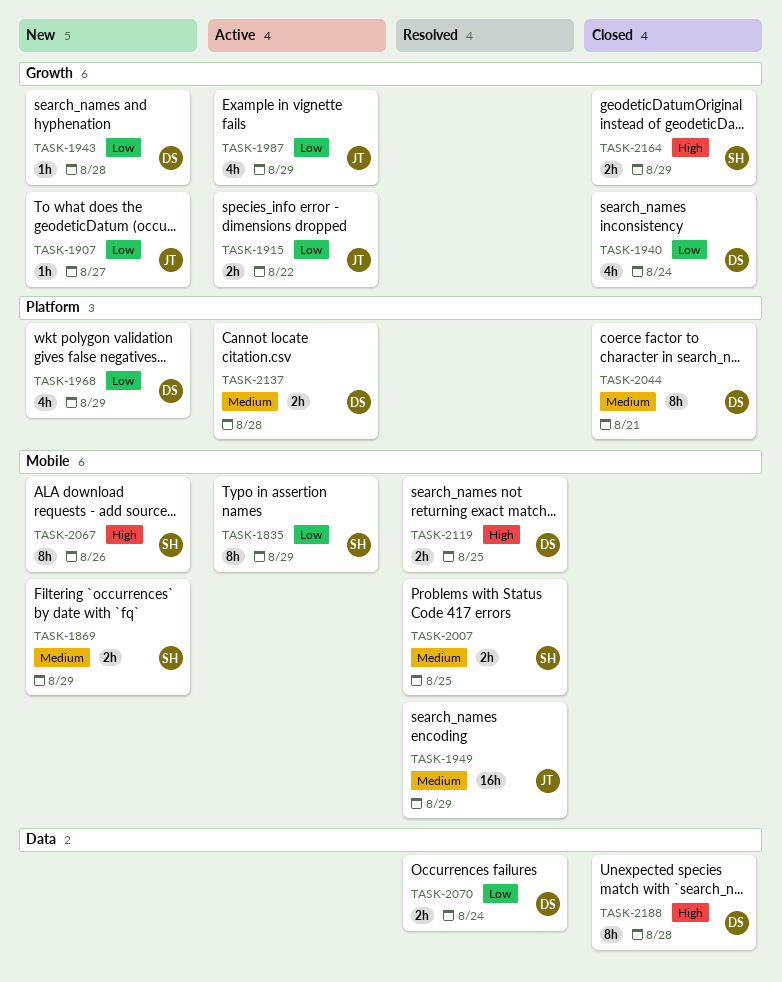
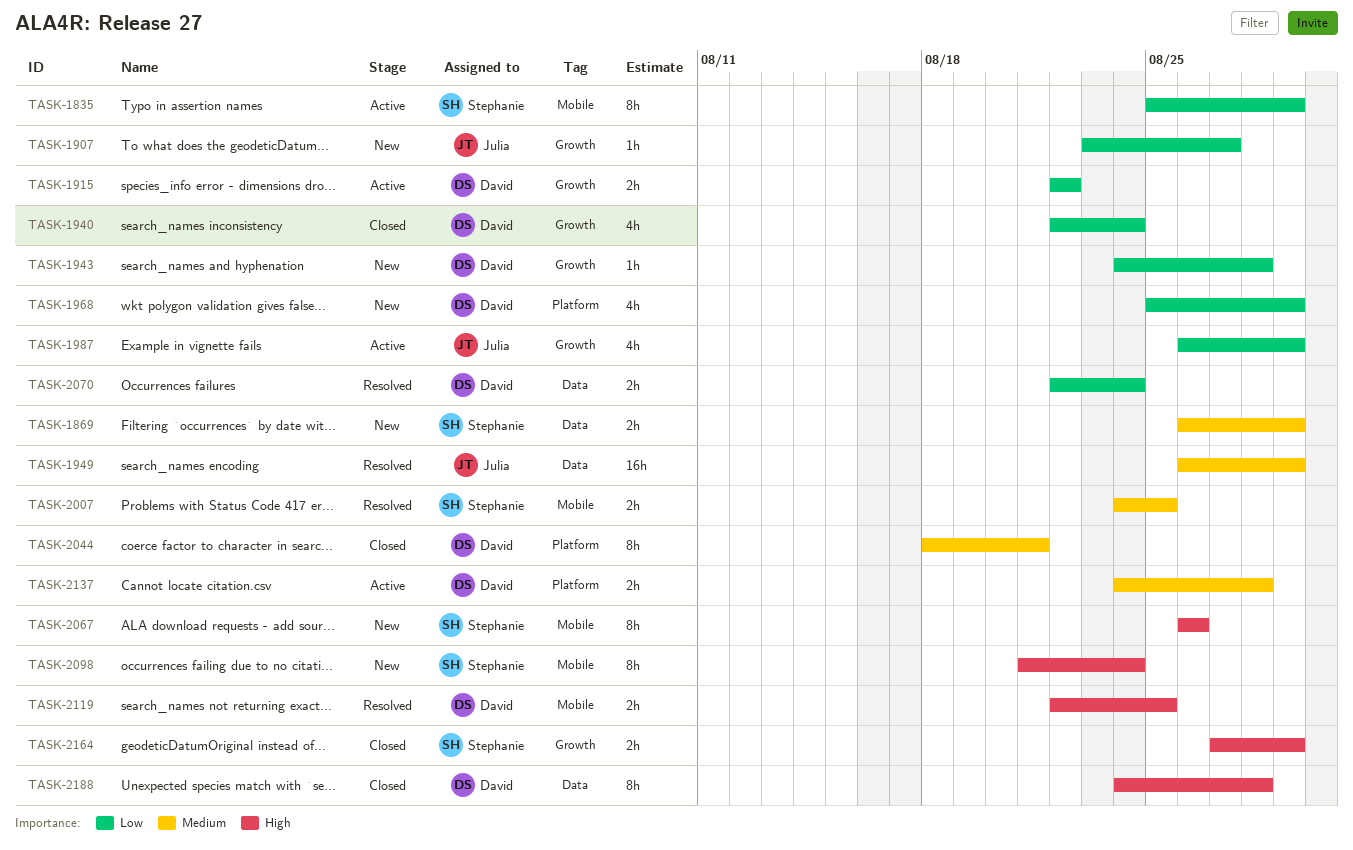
TASK-1869, label: Mobile -> Data
TASK-1915, owner: Julia -> David
TASK-1949, label: Mobile -> Data
TASK-2098: none -> present

